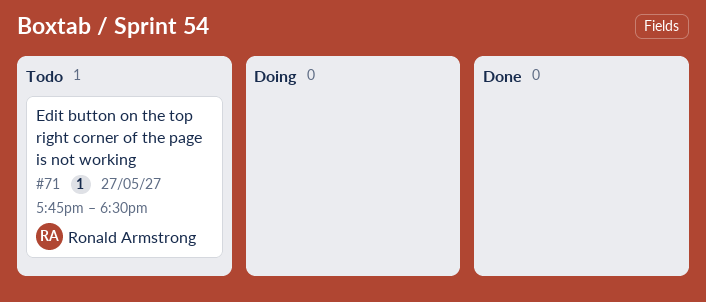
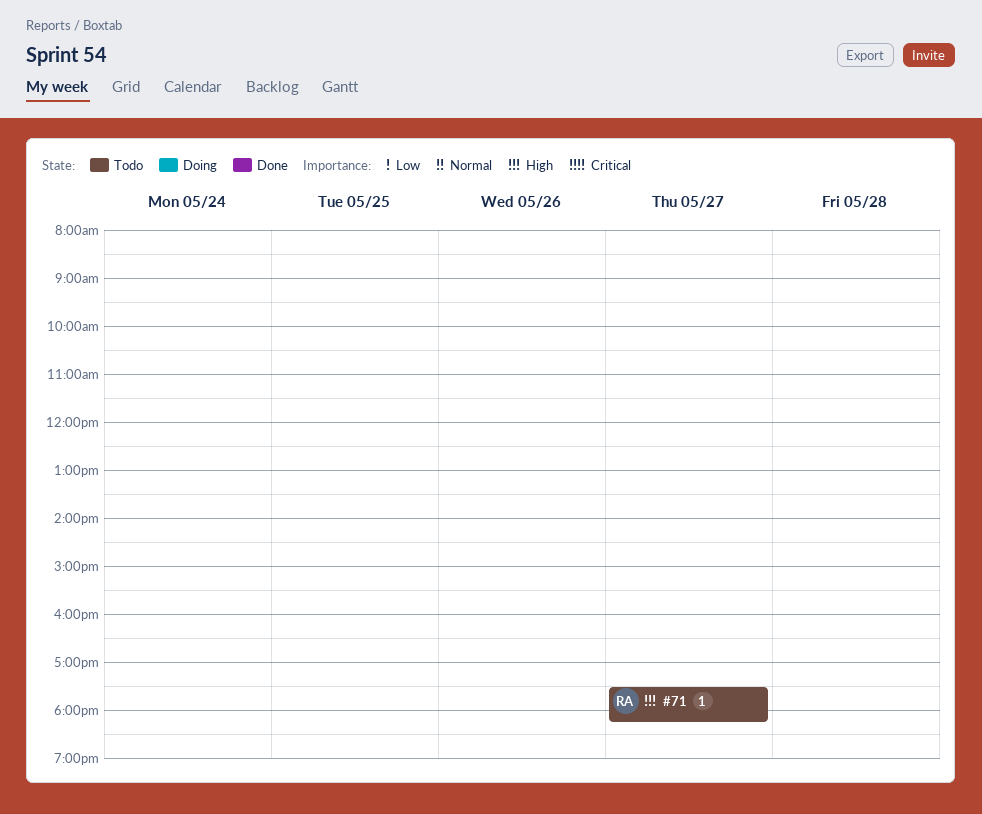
#71, begins: 17:45 -> 17:30
#71, ends: 18:30 -> 18:15

